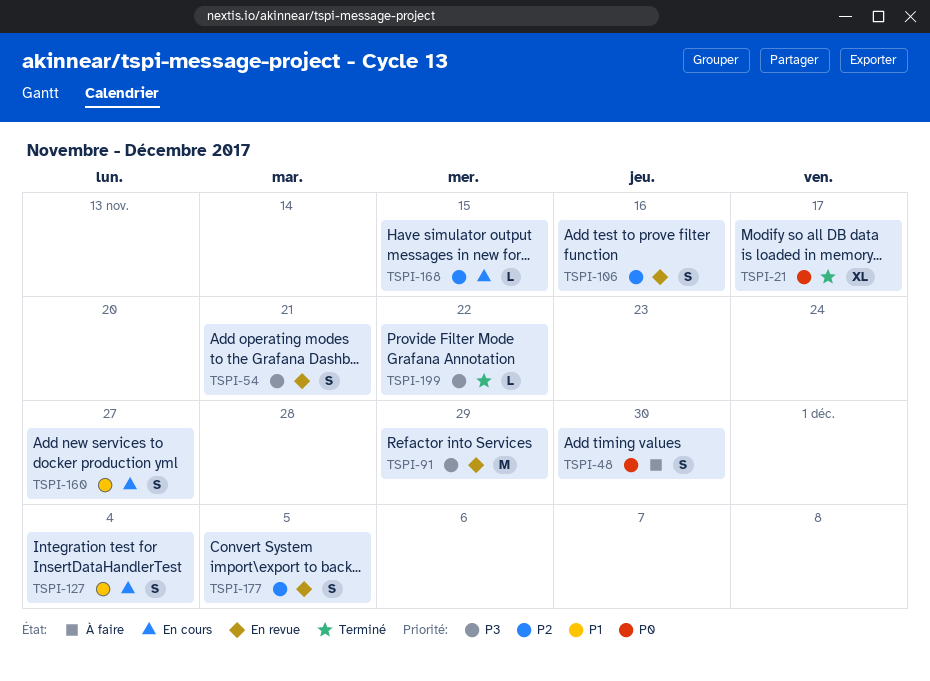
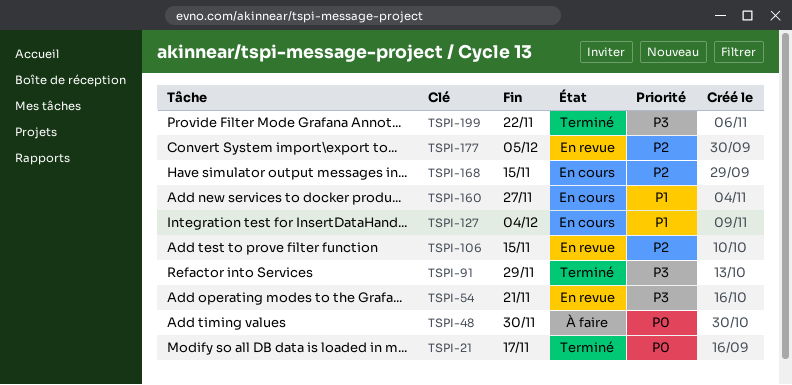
TSPI-91, status: En revue -> Terminé
TSPI-106, due: Nov 16 -> Nov 15

